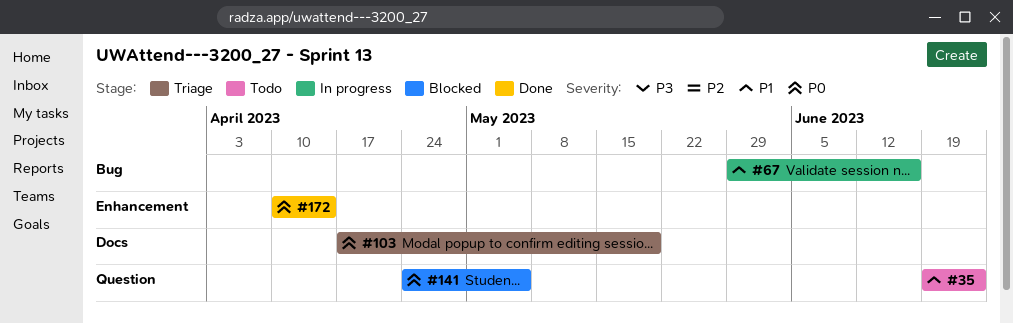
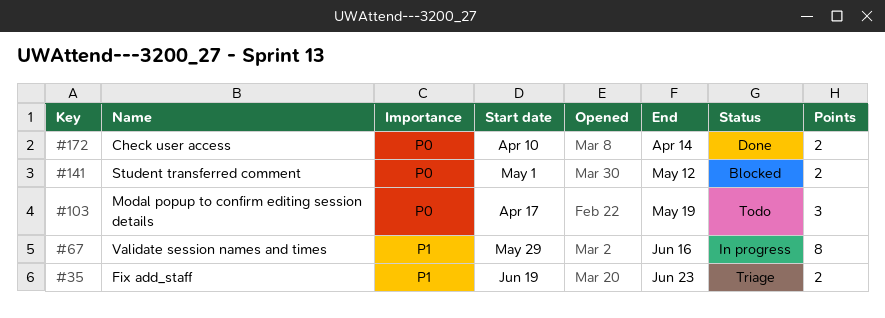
#35, status: Todo -> Triage
#103, status: Triage -> Todo
#141, start: Apr 24 -> May 1
#141, due: May 5 -> May 12

